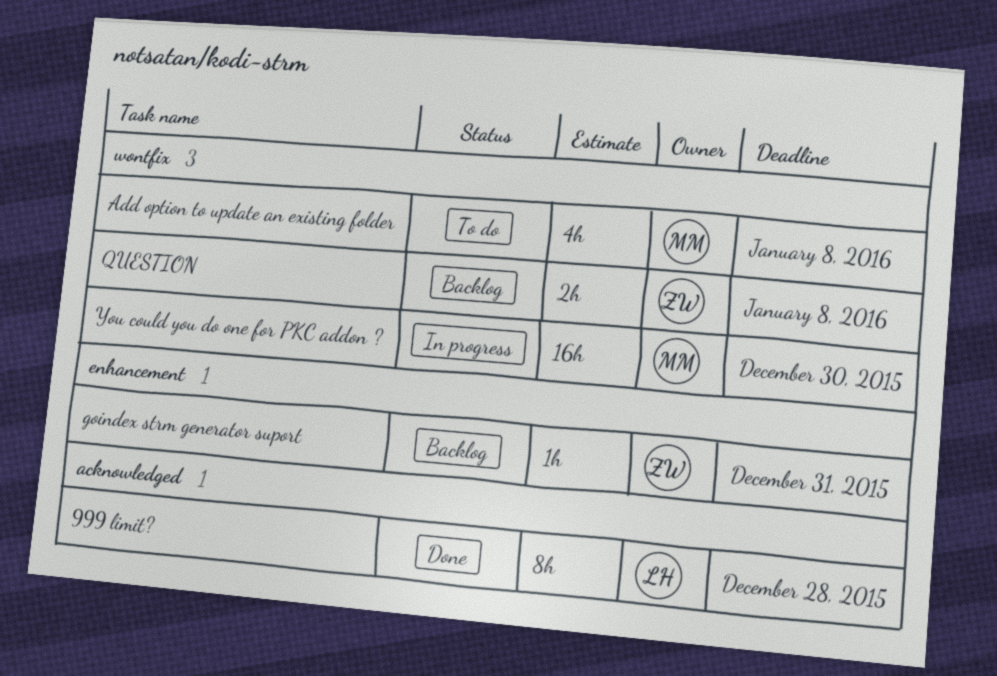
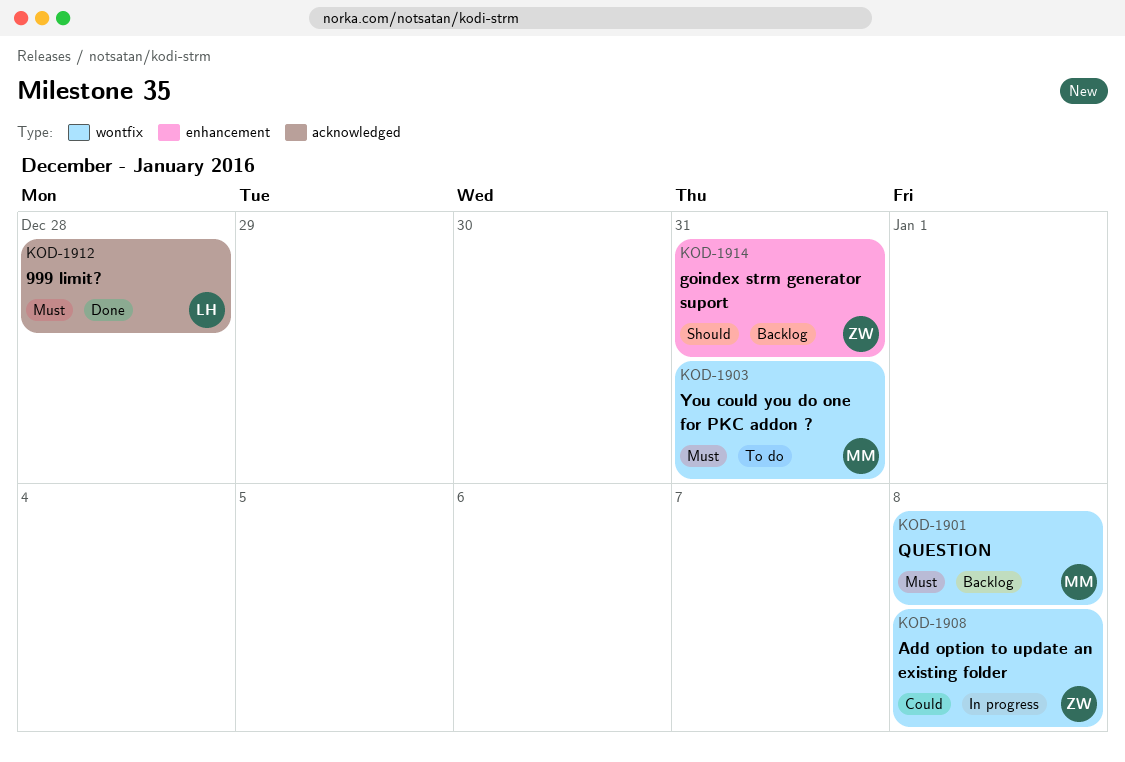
Add option to update an existing folder, status: To do -> In progress
Add option to update an existing folder, owner: MM -> ZW
QUESTION, owner: ZW -> MM
You could you do one for PKC addon ?, status: In progress -> To do
You could you do one for PKC addon ?, due: Dec 30 -> Dec 31

